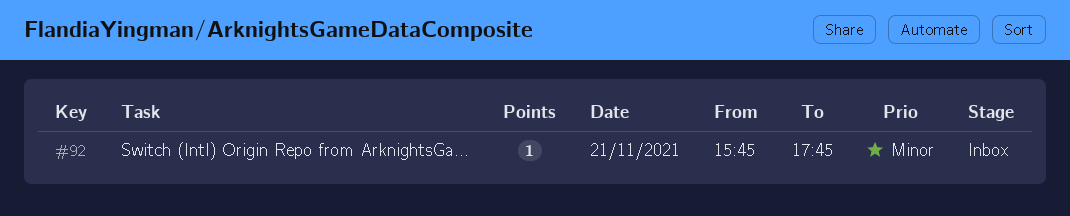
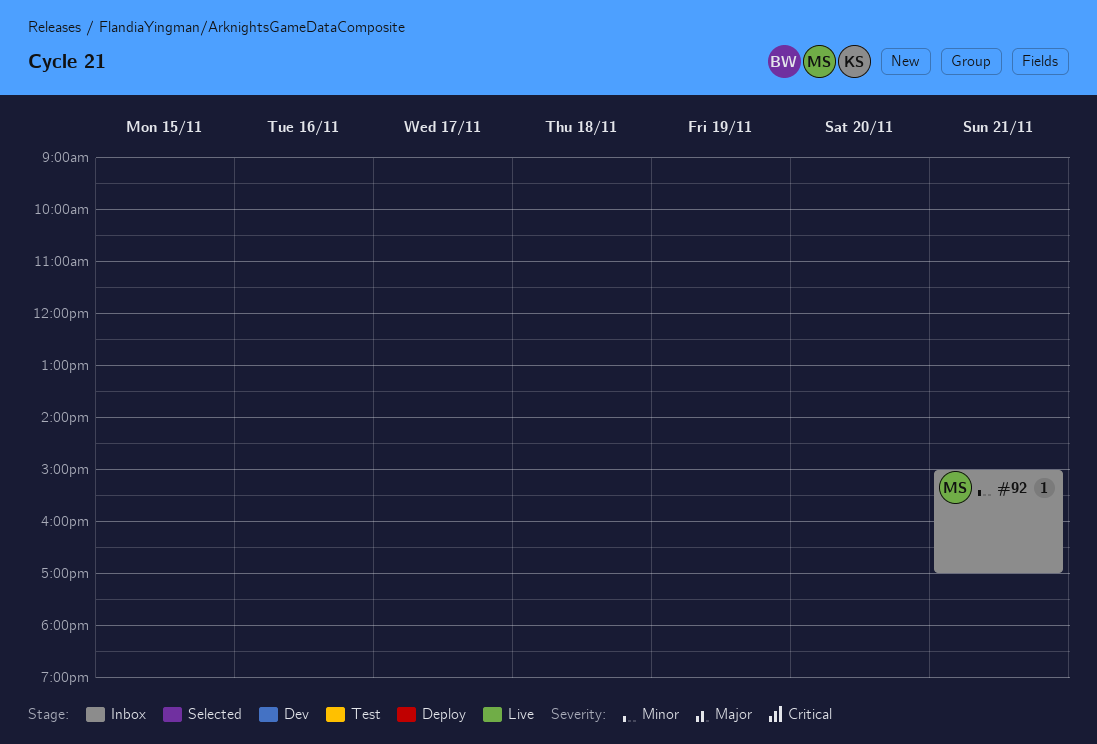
#92, begins: 15:45 -> 15:00
#92, ends: 17:45 -> 17:00

